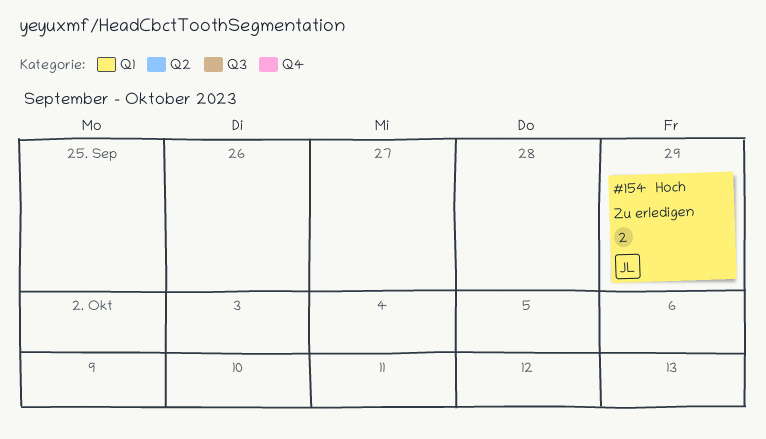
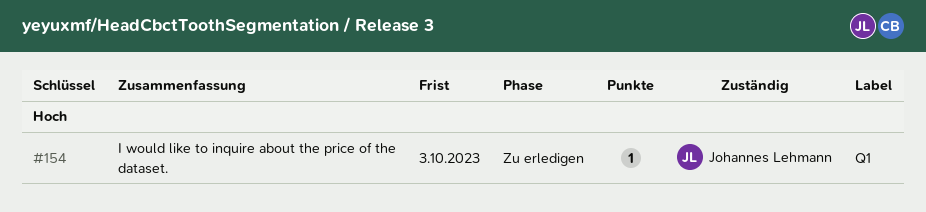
#154, estimate: 2 -> 1
#154, due: Sep 29 -> Oct 3

